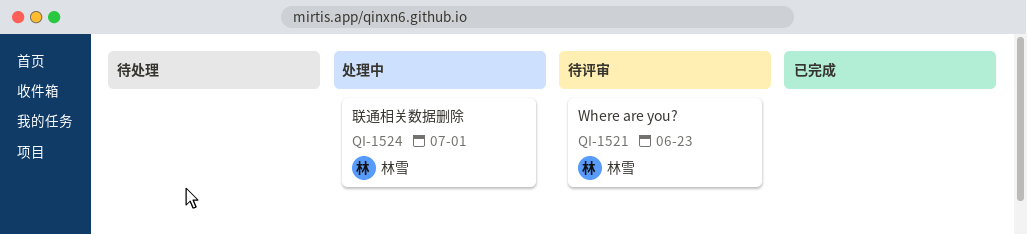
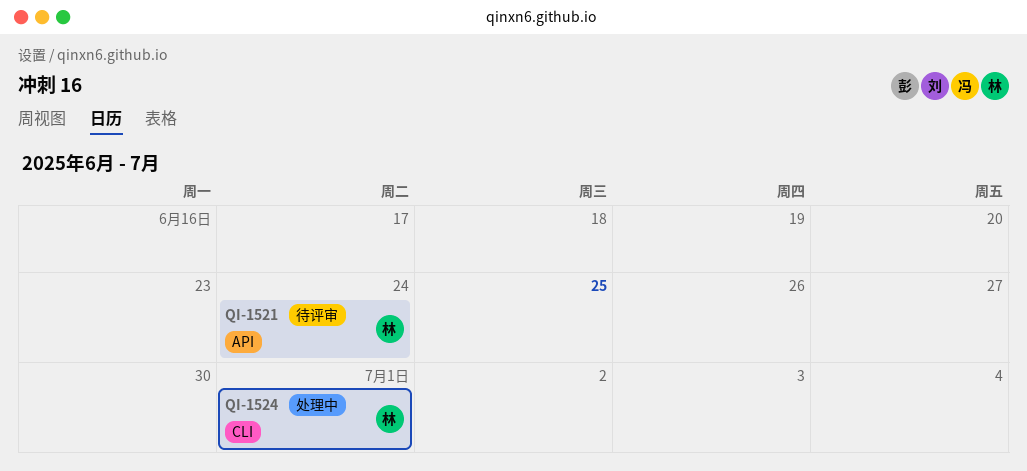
QI-1521, due: Jun 23 -> Jun 24

